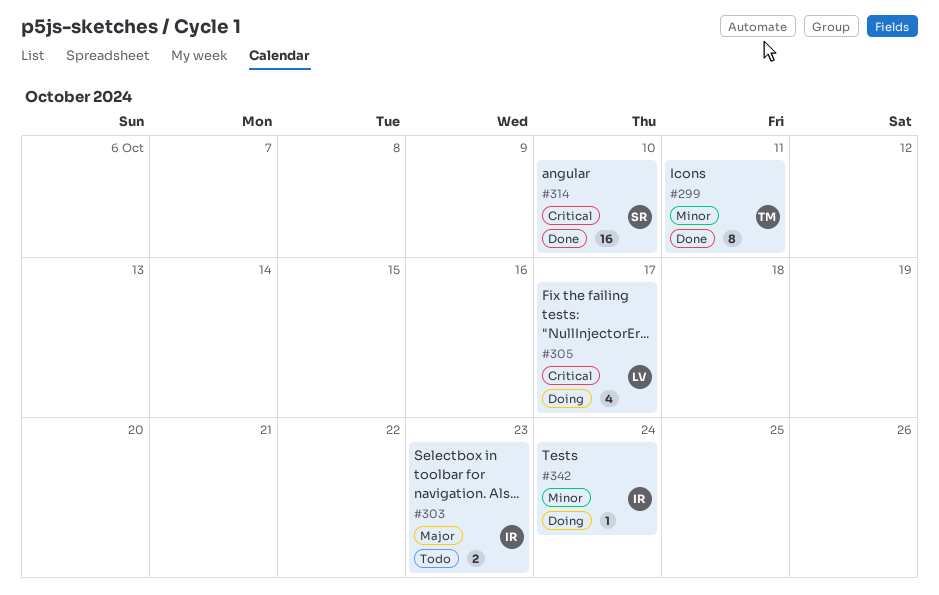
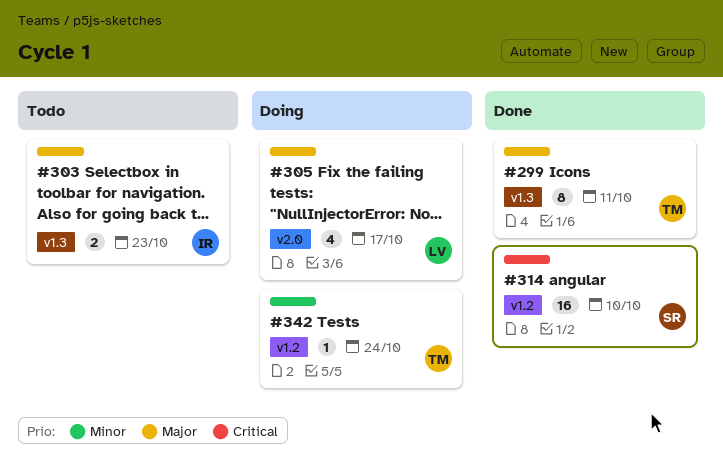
#299, priority: Minor -> Major
#305, priority: Critical -> Major
#342, owner: IR -> TM

